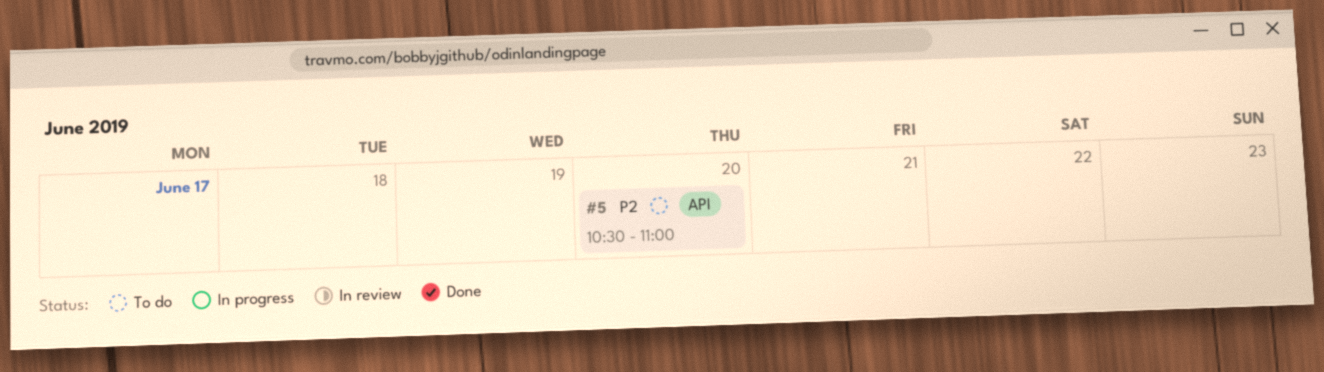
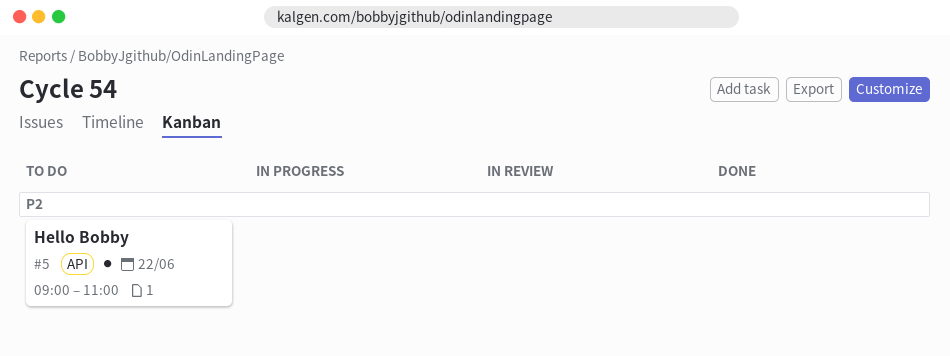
#5, day: Jun 20 -> Jun 22
#5, begins: 10:30 -> 09:00

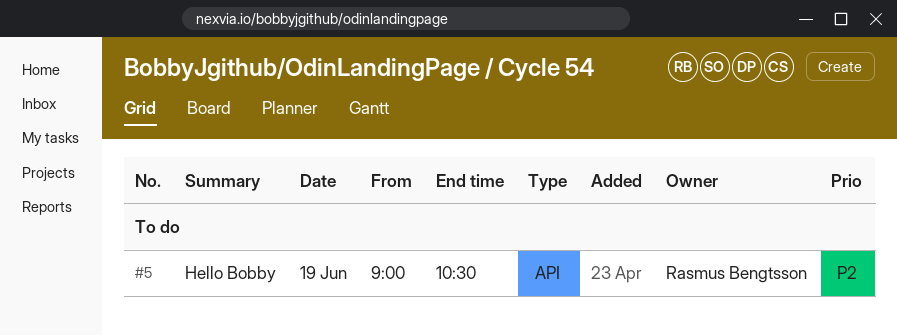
#5, day: Jun 22 -> Jun 19
#5, ends: 11:00 -> 10:30

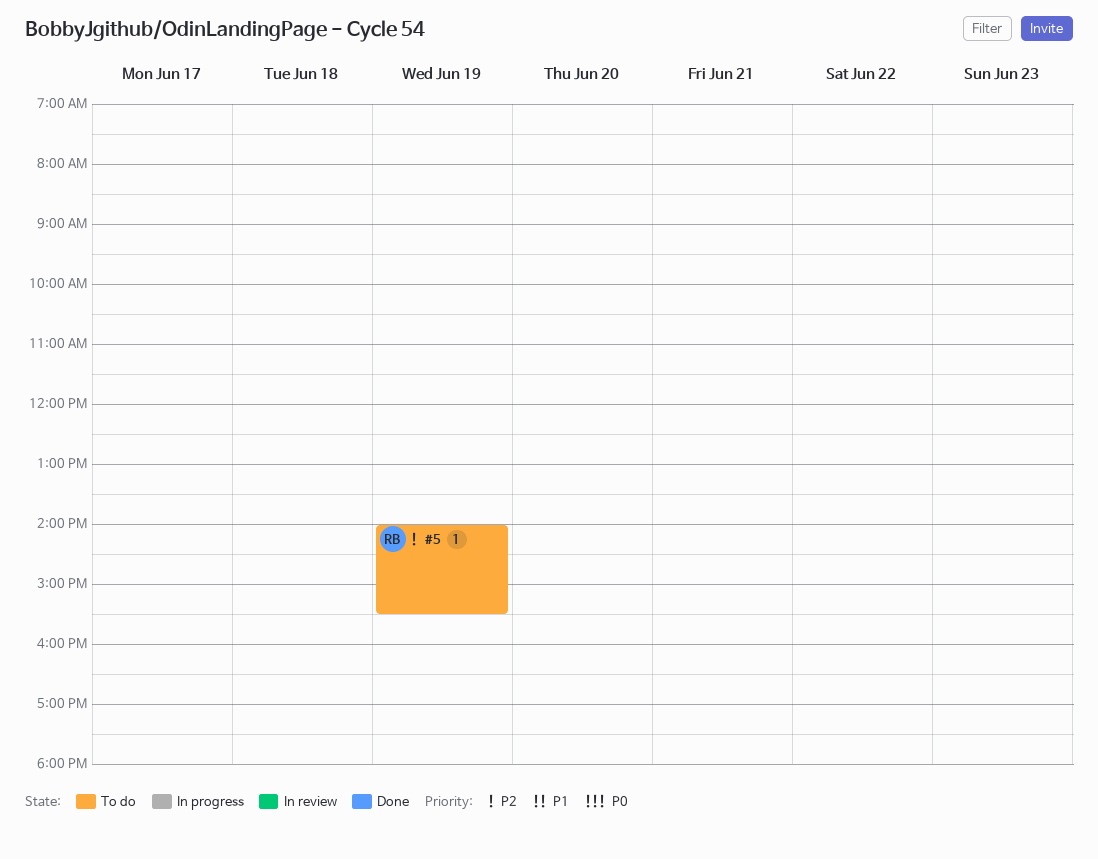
#5, begins: 09:00 -> 14:00
#5, ends: 10:30 -> 15:30

